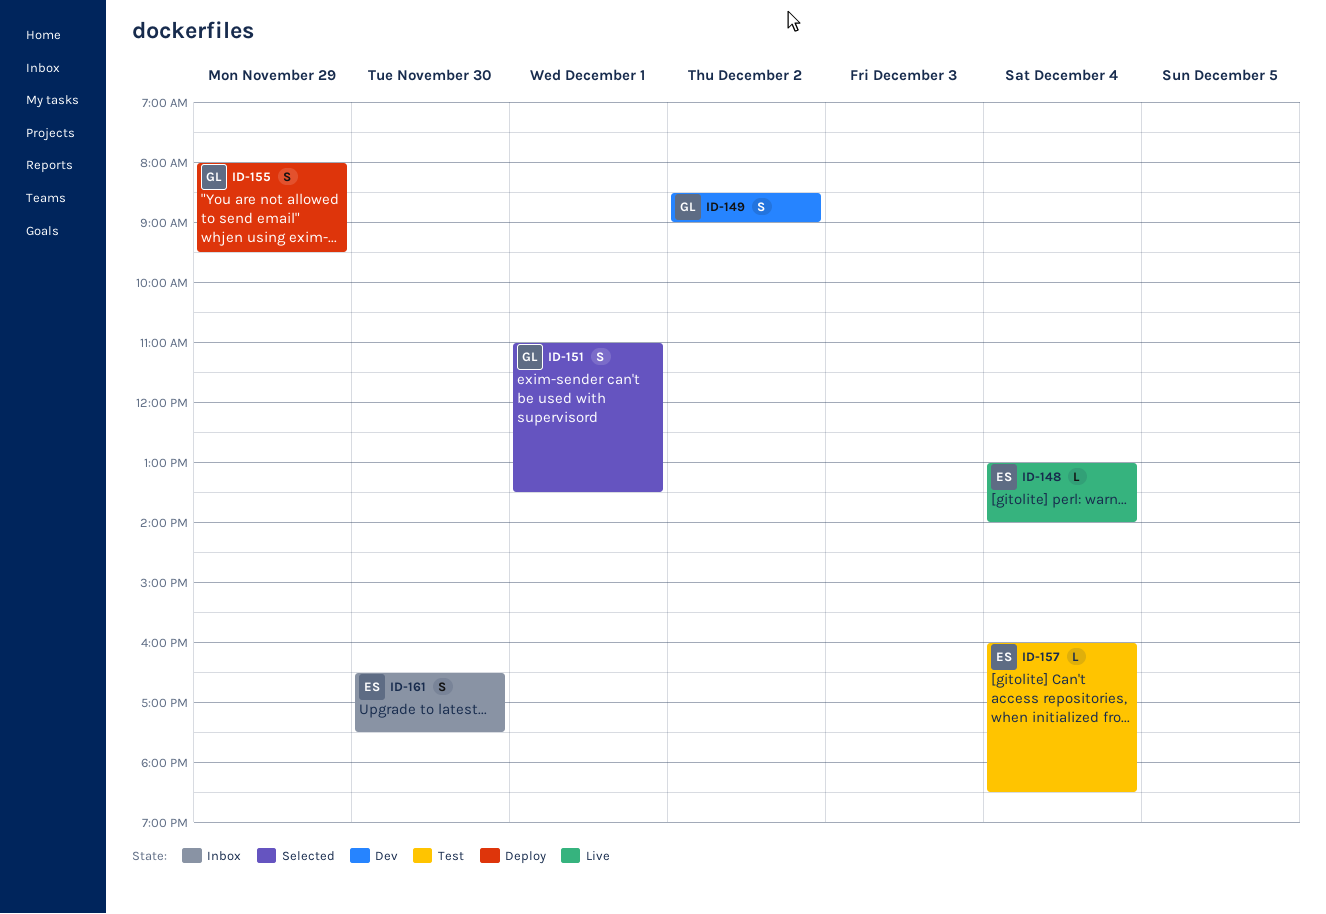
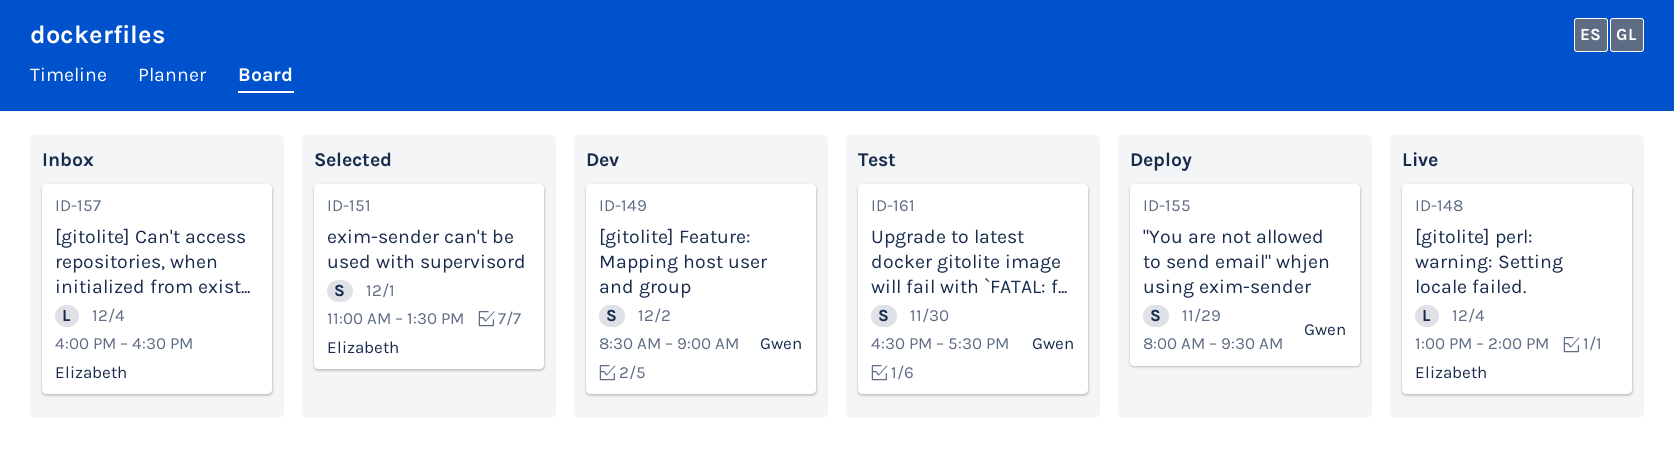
ID-151, owner: Gwen -> Elizabeth
ID-157, status: Test -> Inbox
ID-157, ends: 18:30 -> 16:30
ID-161, status: Inbox -> Test
ID-161, owner: Elizabeth -> Gwen

